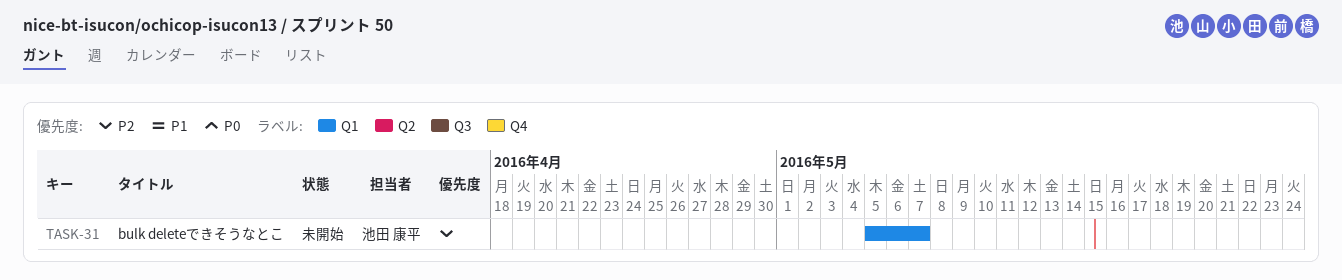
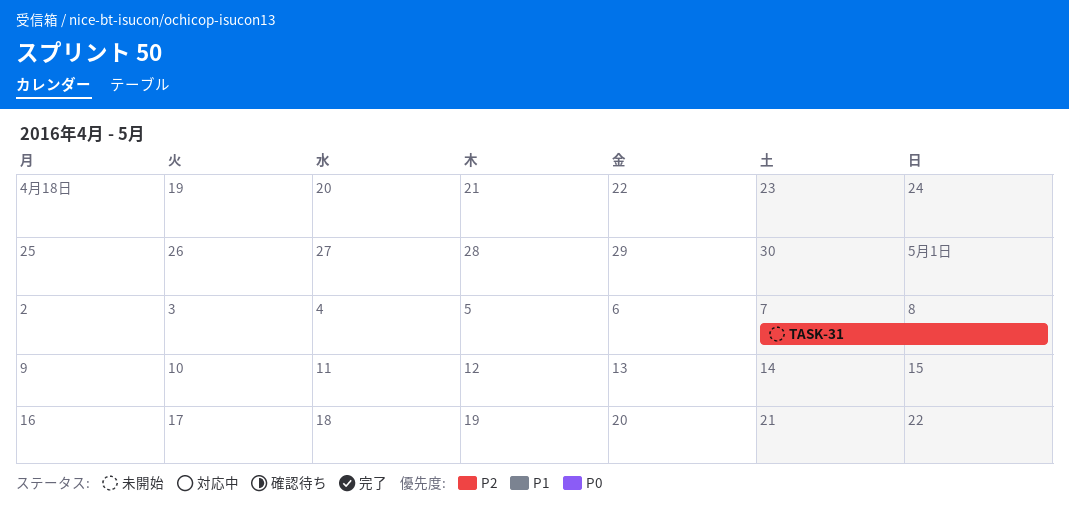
TASK-31, start: May 5 -> May 7
TASK-31, due: May 7 -> May 8

